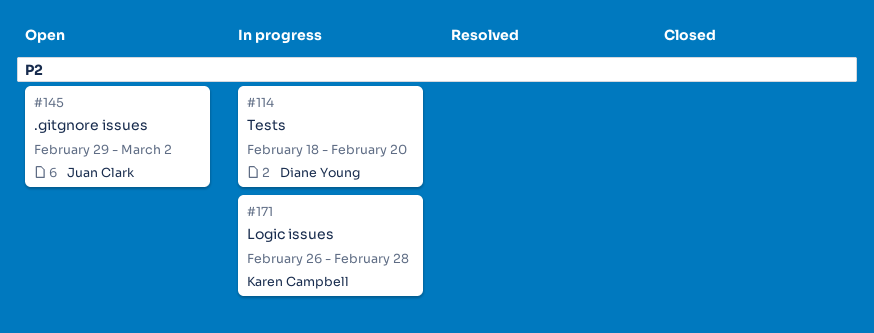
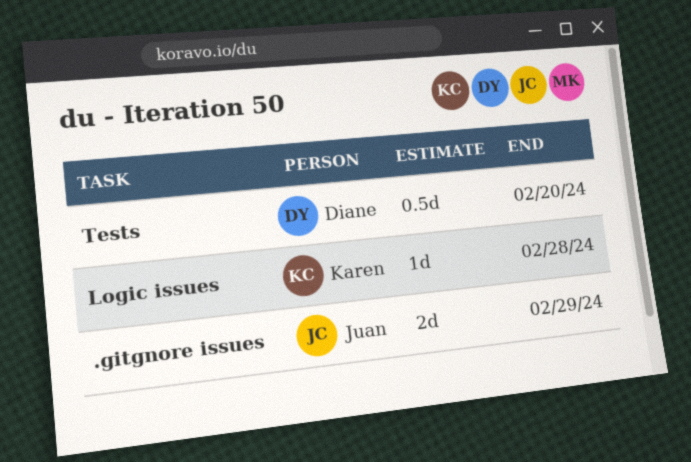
.gitgnore issues, due: Mar 2 -> Feb 29

